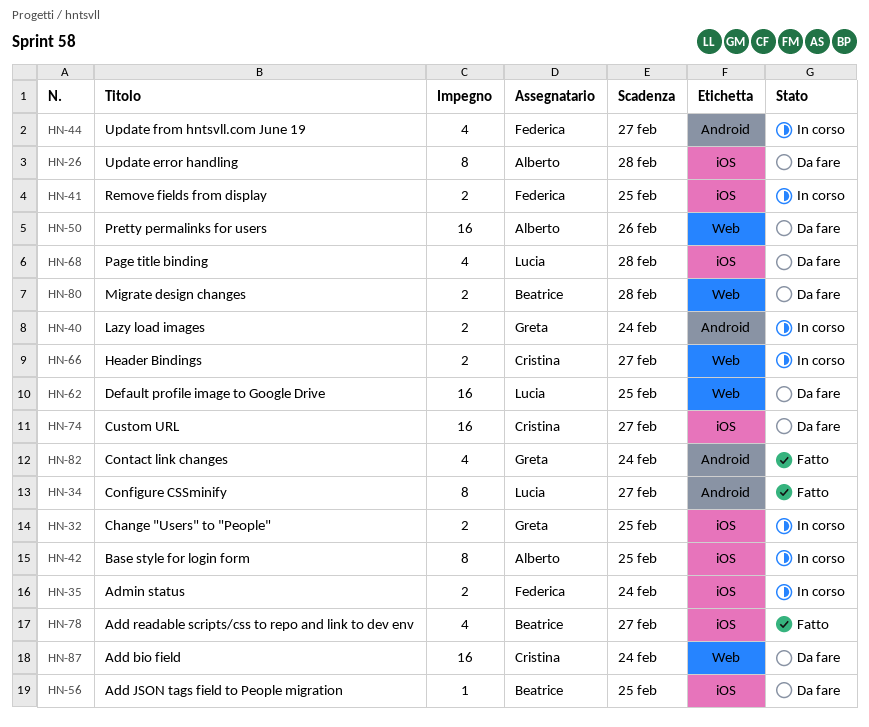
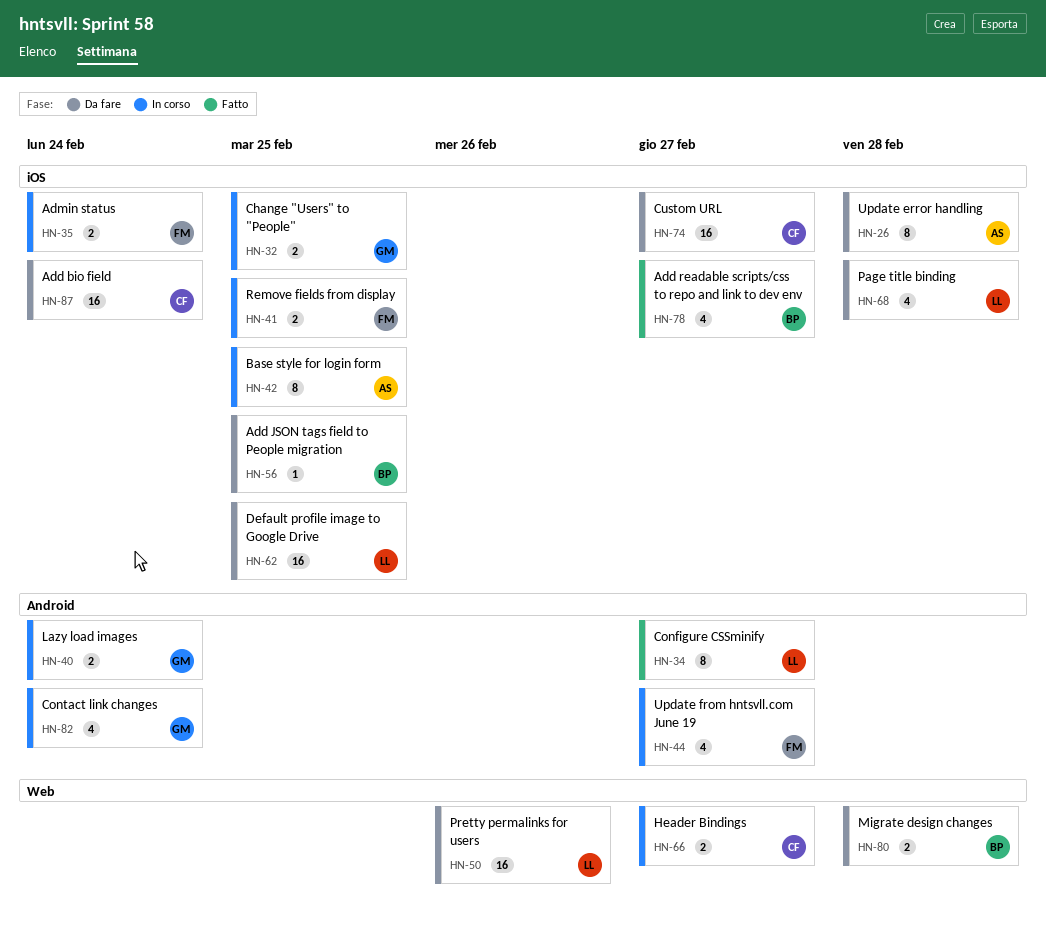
HN-50, owner: Alberto -> Lucia
HN-62, label: Web -> iOS
HN-82, status: Fatto -> In corso
HN-87, label: Web -> iOS

